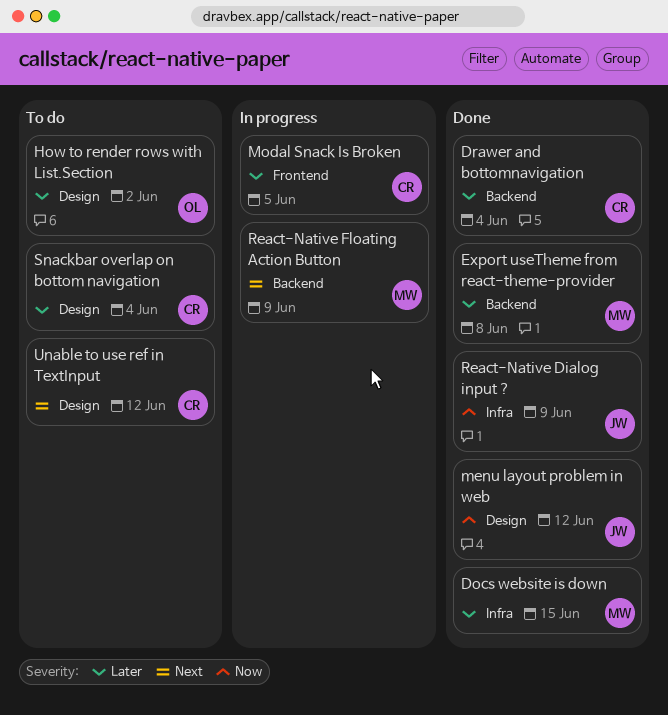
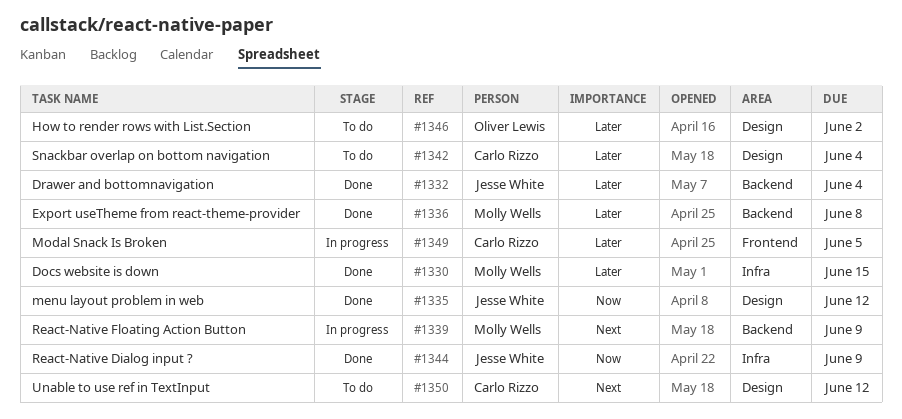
Drawer and bottomnavigation, owner: Carlo Rizzo -> Jesse White

